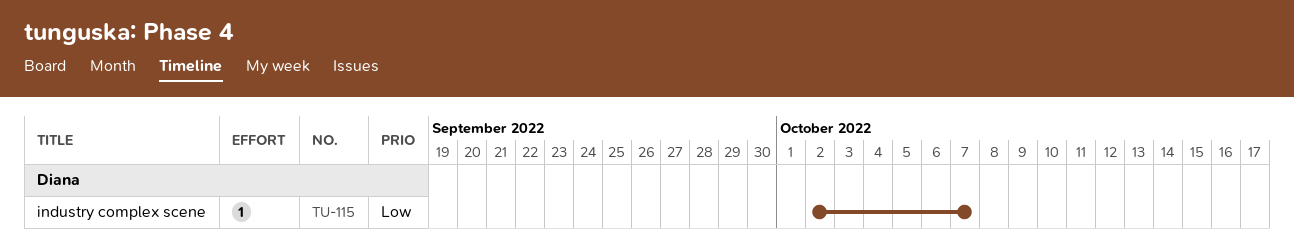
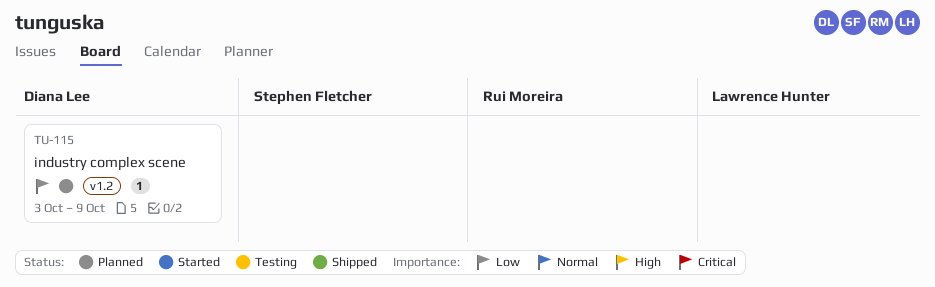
TU-115, start: Oct 2 -> Oct 3
TU-115, due: Oct 7 -> Oct 9

